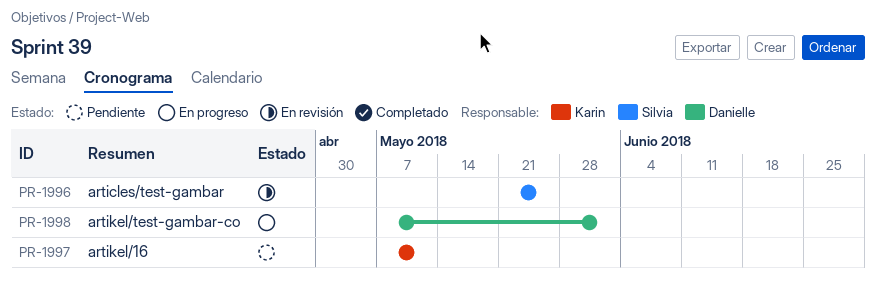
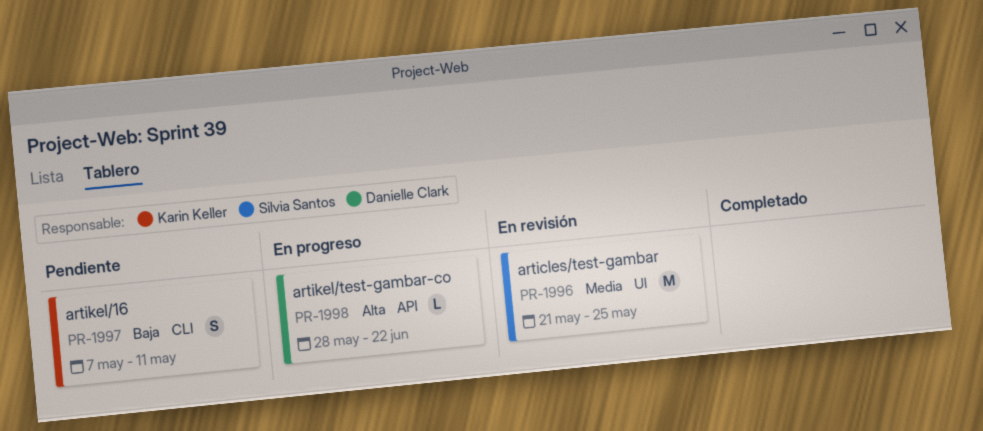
PR-1998, start: May 7 -> May 28
PR-1998, due: Jun 1 -> Jun 22

